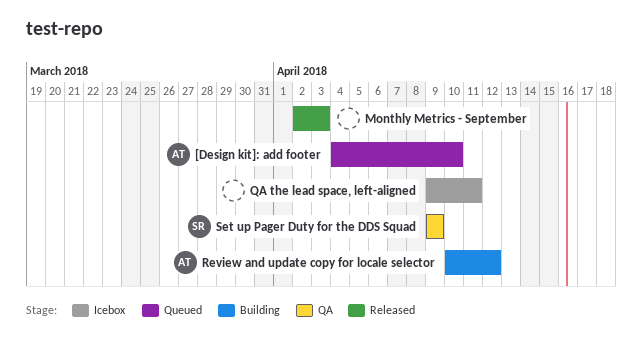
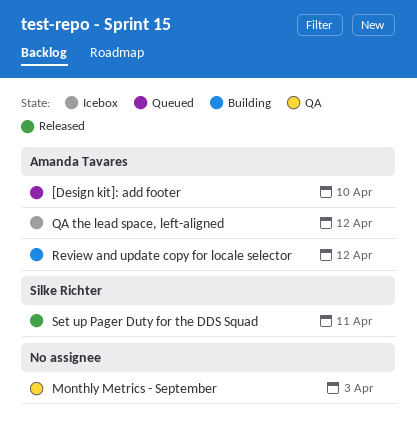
Monthly Metrics - September, status: Released -> QA
QA the lead space, left-aligned, owner: none -> Amanda Tavares
QA the lead space, left-aligned, due: Apr 11 -> Apr 12
Set up Pager Duty for the DDS Squad, status: QA -> Released
Set up Pager Duty for the DDS Squad, due: Apr 9 -> Apr 11

